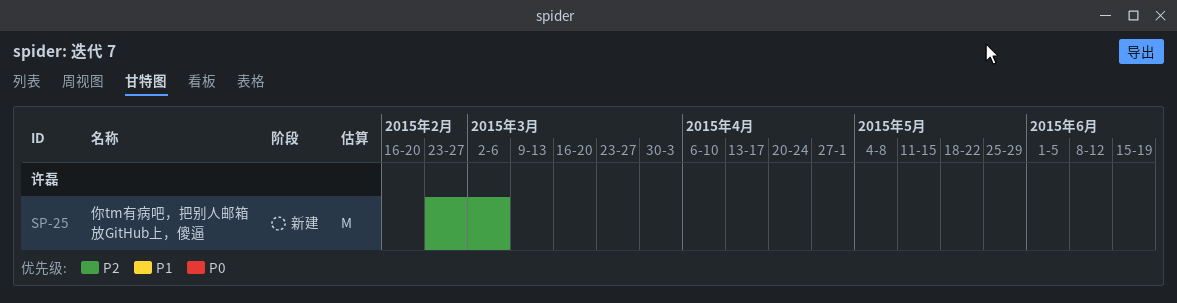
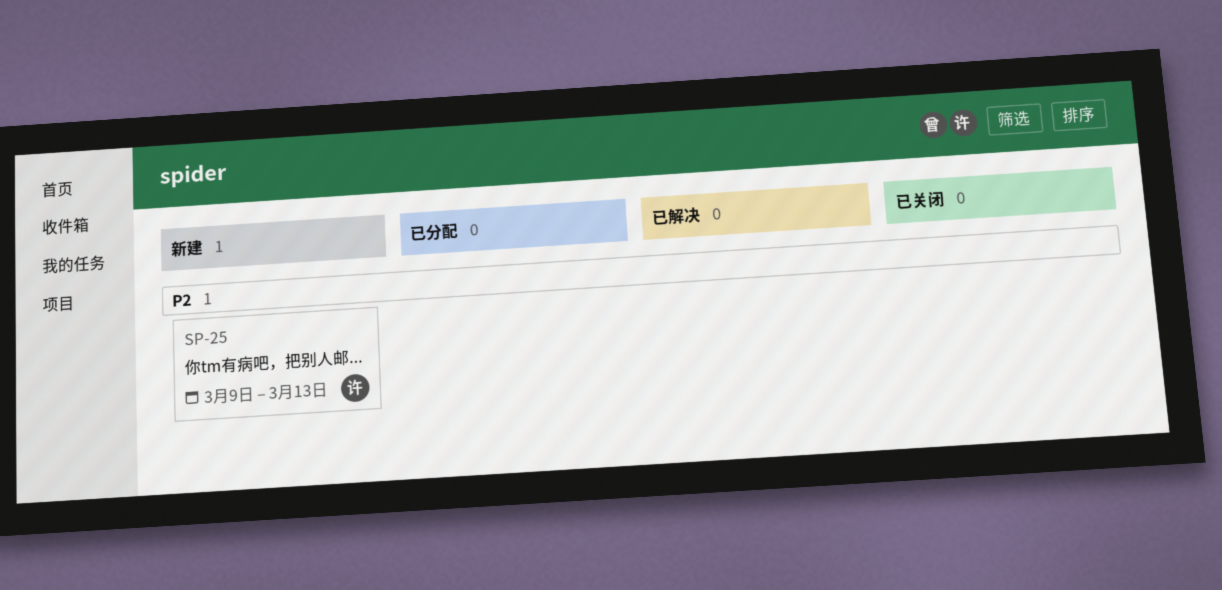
SP-25, start: Feb 23 -> Mar 9
SP-25, due: Mar 6 -> Mar 13

